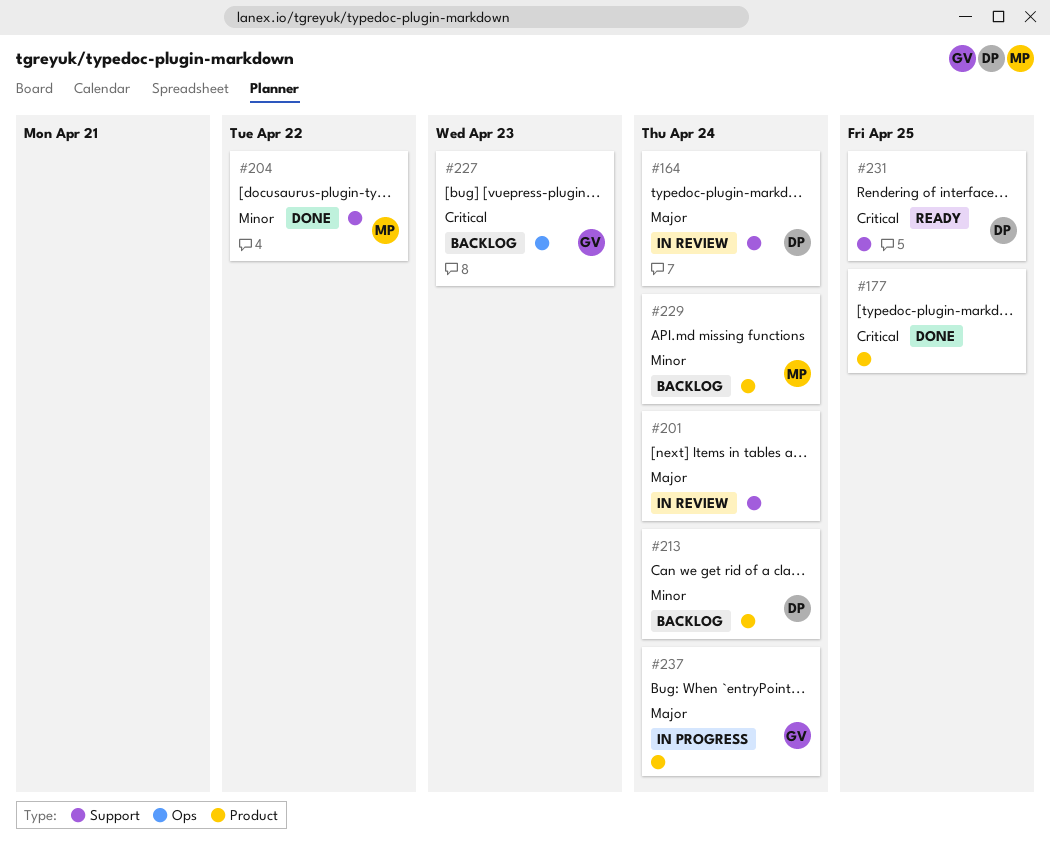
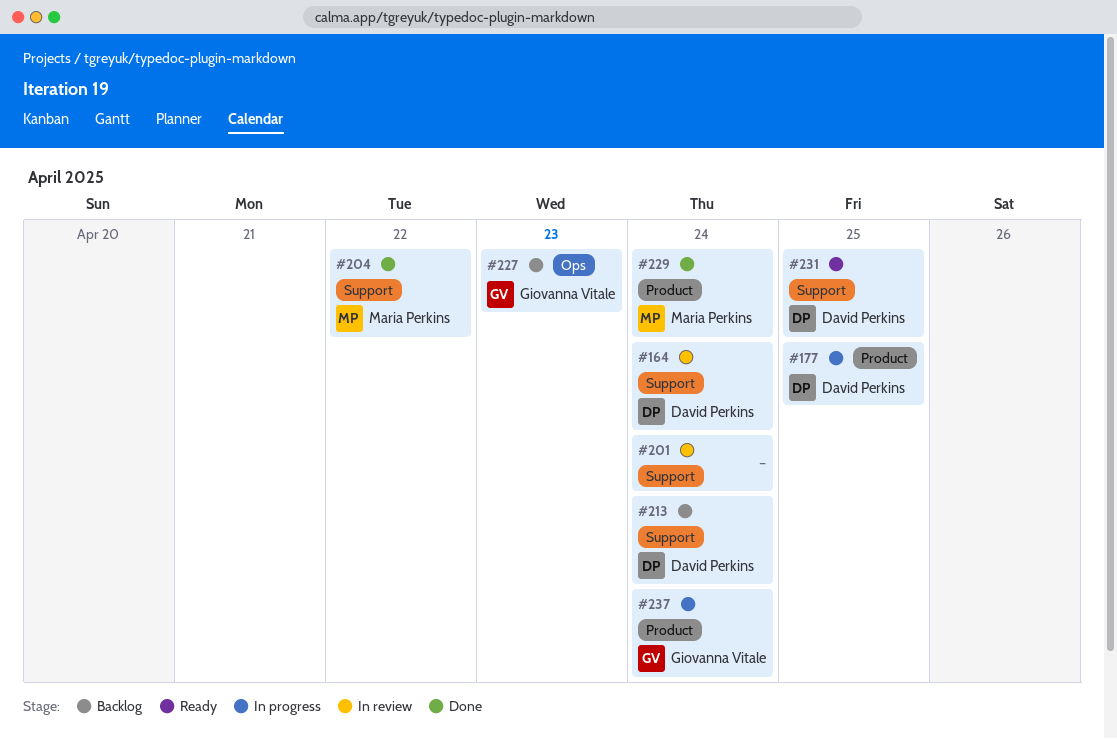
#177, status: Done -> In progress
#177, owner: none -> David Perkins
#213, label: Product -> Support
#229, status: Backlog -> Done

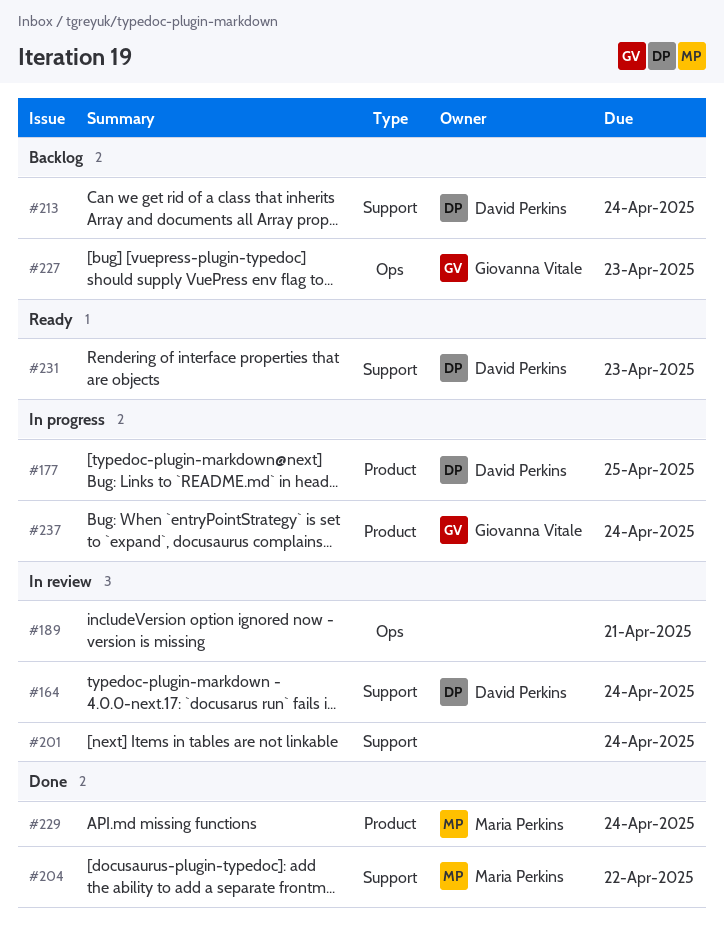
#189: none -> present
#231, due: Apr 25 -> Apr 23

